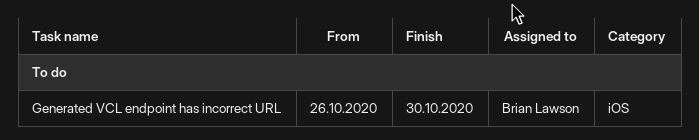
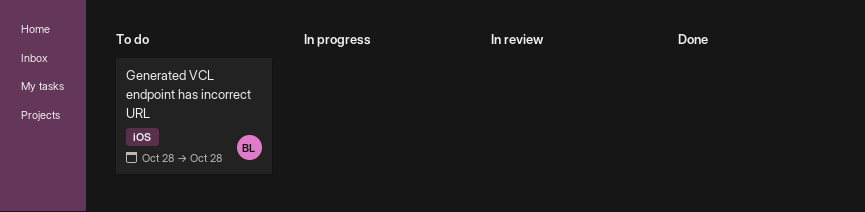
Generated VCL endpoint has incorrect URL, start: Oct 26 -> Oct 28
Generated VCL endpoint has incorrect URL, due: Oct 30 -> Oct 28

